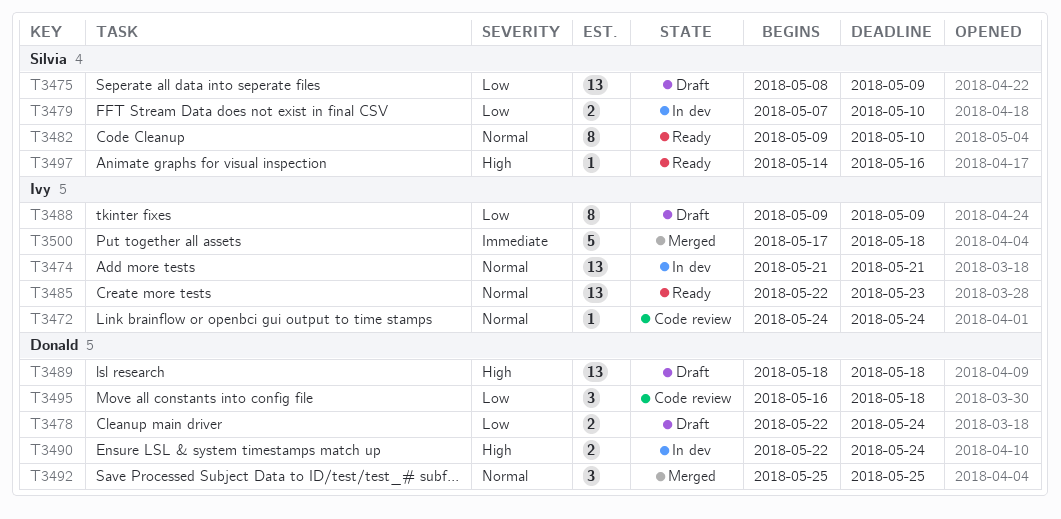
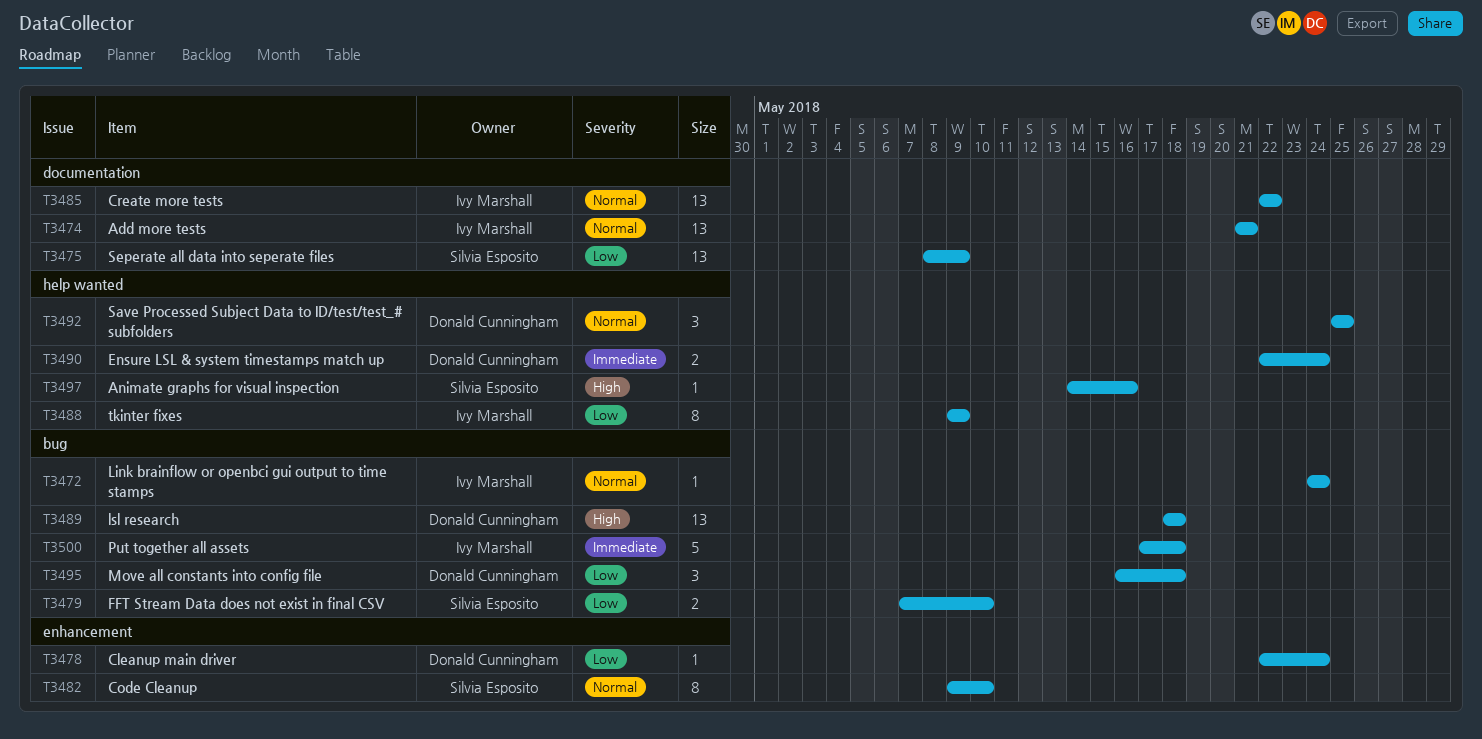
T3478, estimate: 2 -> 1
T3485, due: May 23 -> May 22
T3490, priority: High -> Immediate

